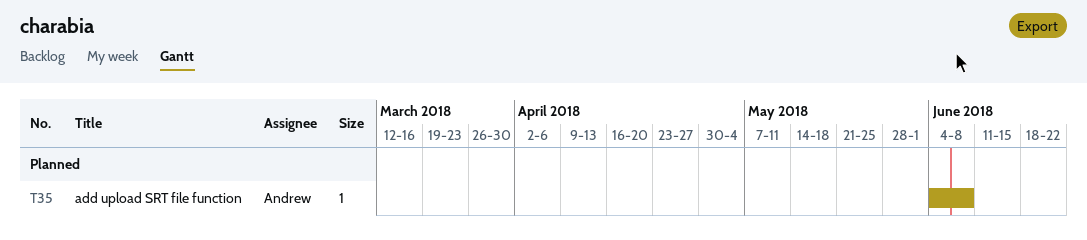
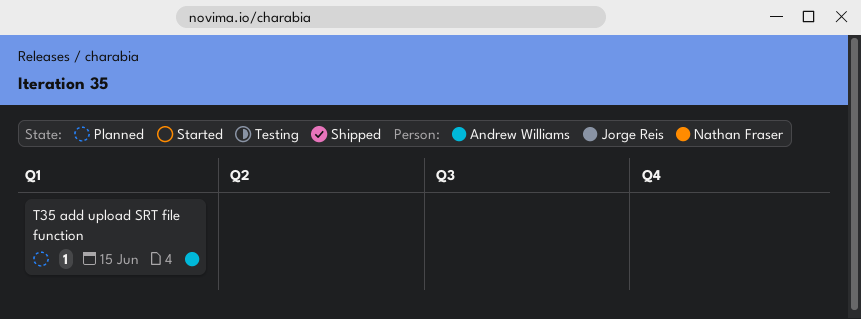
T35, due: Jun 8 -> Jun 15

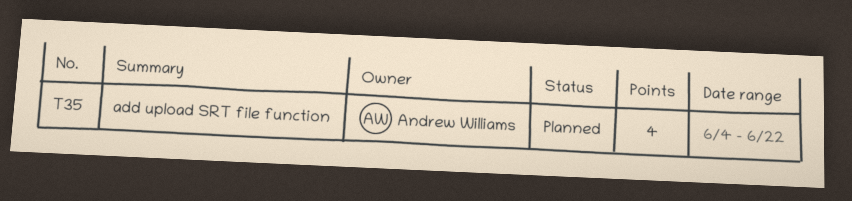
T35, estimate: 1 -> 4
T35, due: Jun 15 -> Jun 22

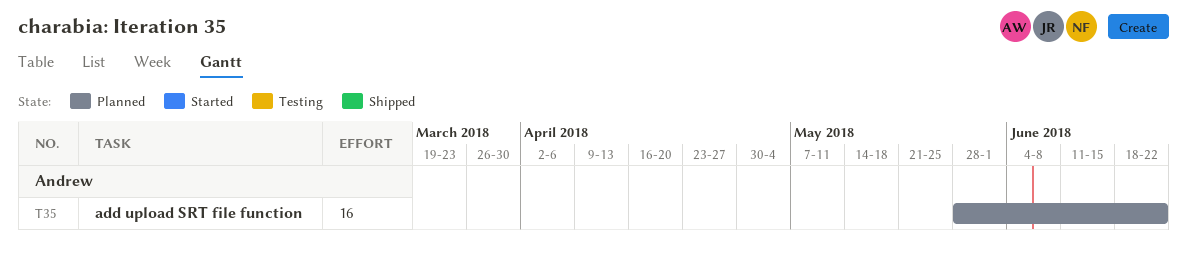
T35, estimate: 4 -> 16
T35, start: Jun 4 -> May 28

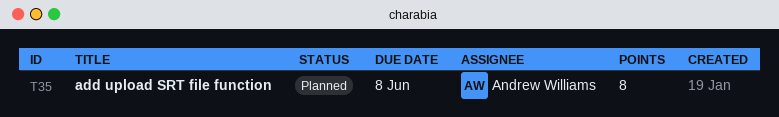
T35, estimate: 16 -> 8
T35, due: Jun 22 -> Jun 8

